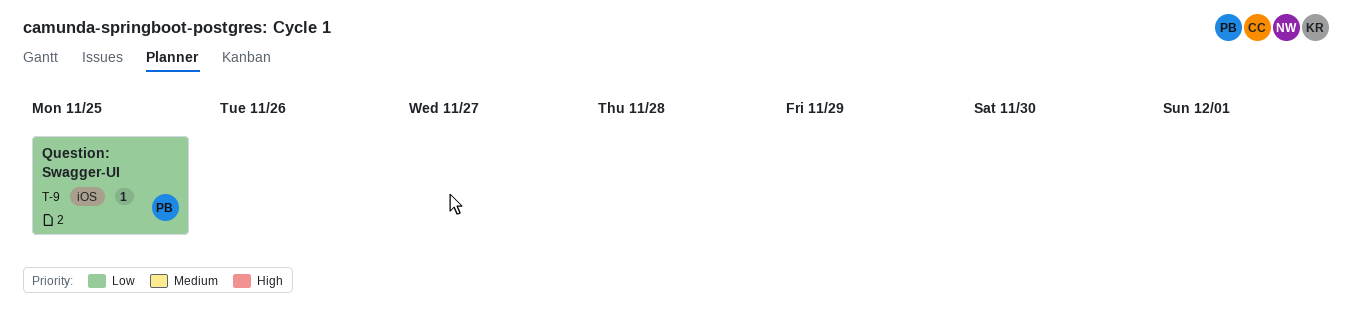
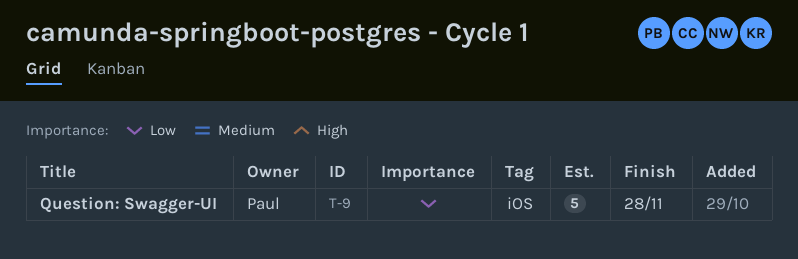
T-9, estimate: 1 -> 5
T-9, due: Nov 25 -> Nov 28

